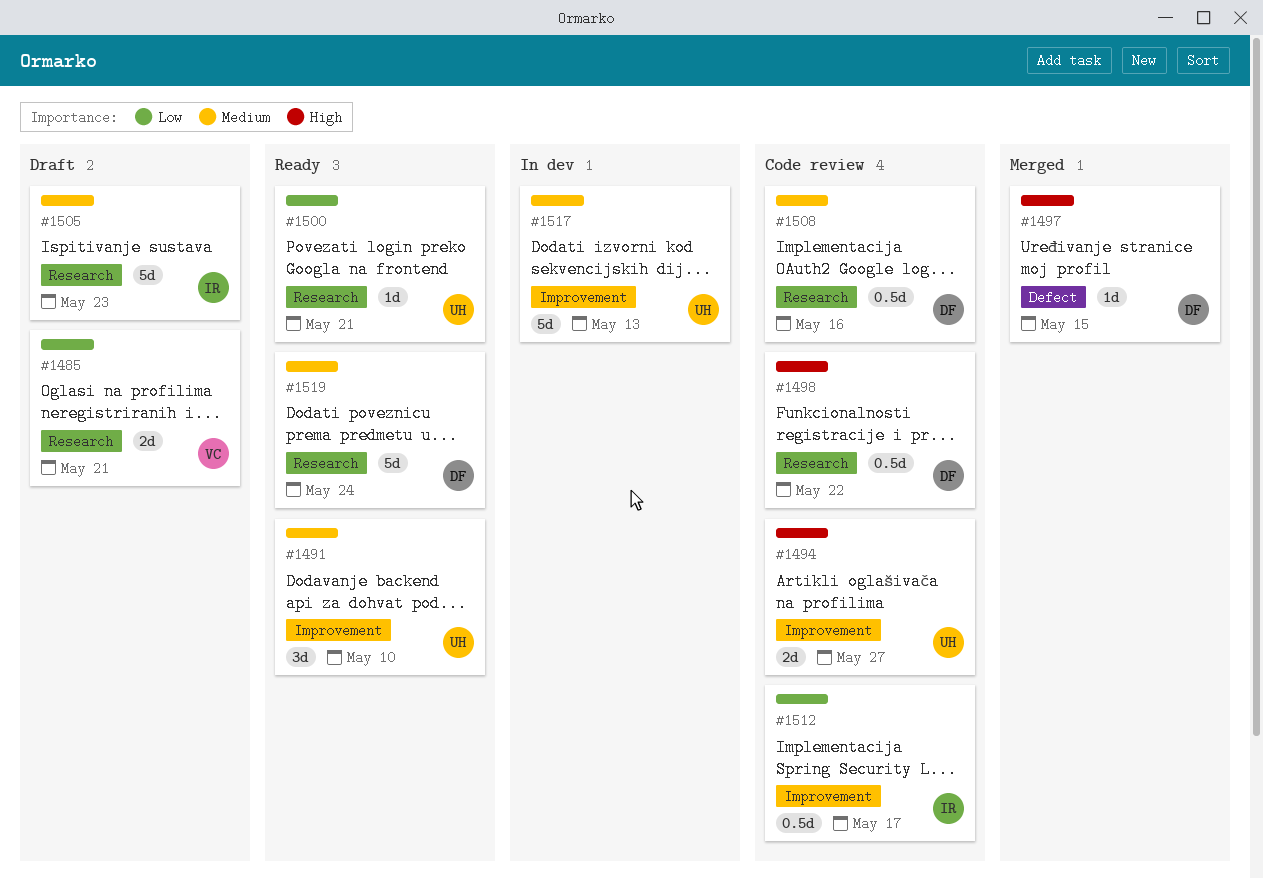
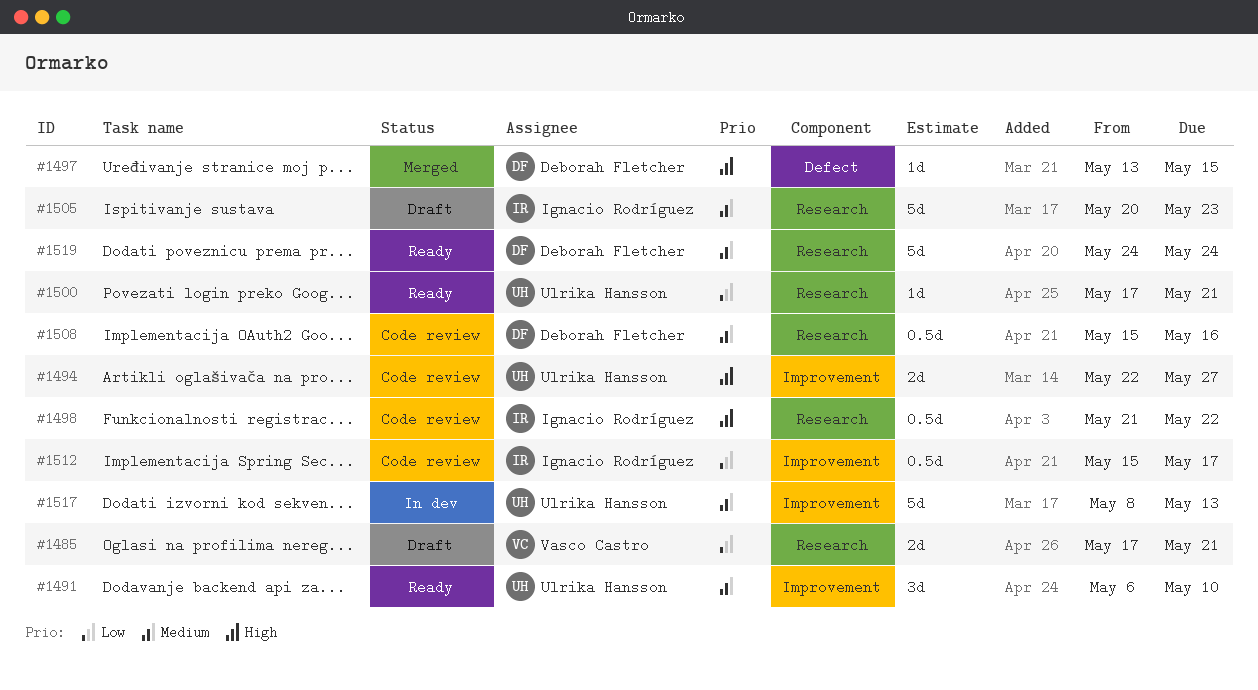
#1498, owner: Deborah Fletcher -> Ignacio Rodríguez

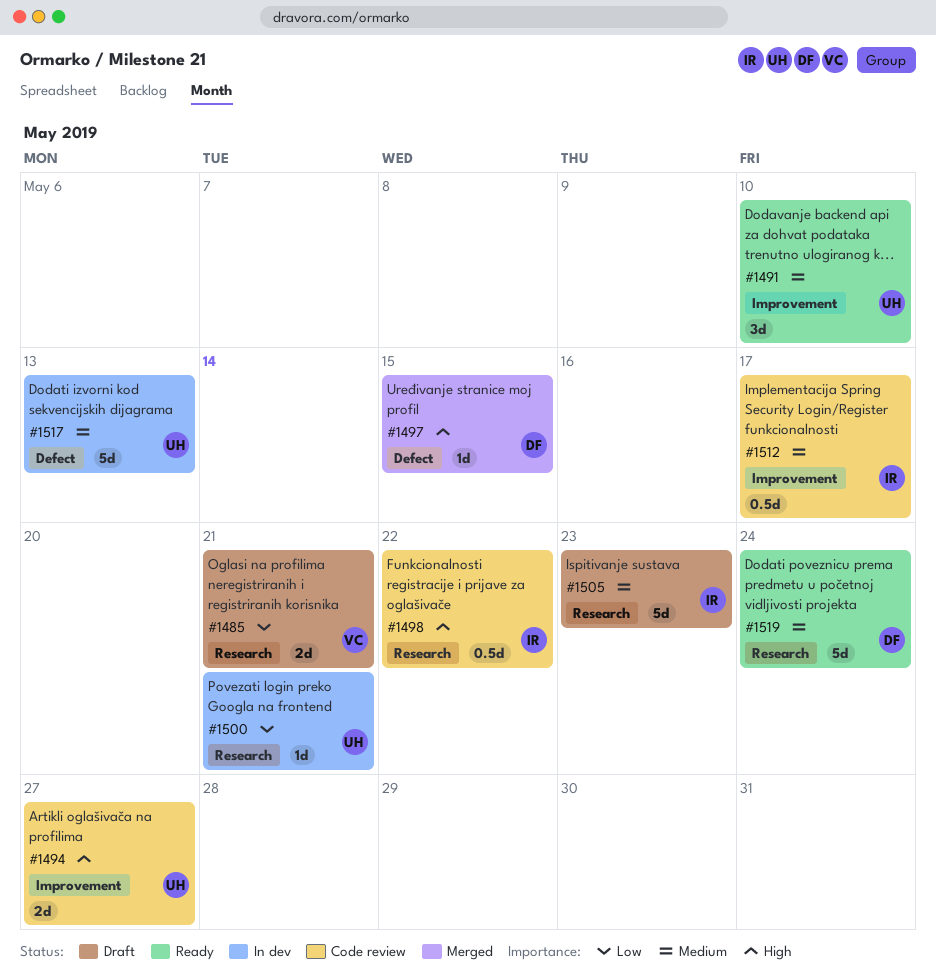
#1500, status: Ready -> In dev
#1508: present -> none
#1512, priority: Low -> Medium
#1517, label: Improvement -> Defect

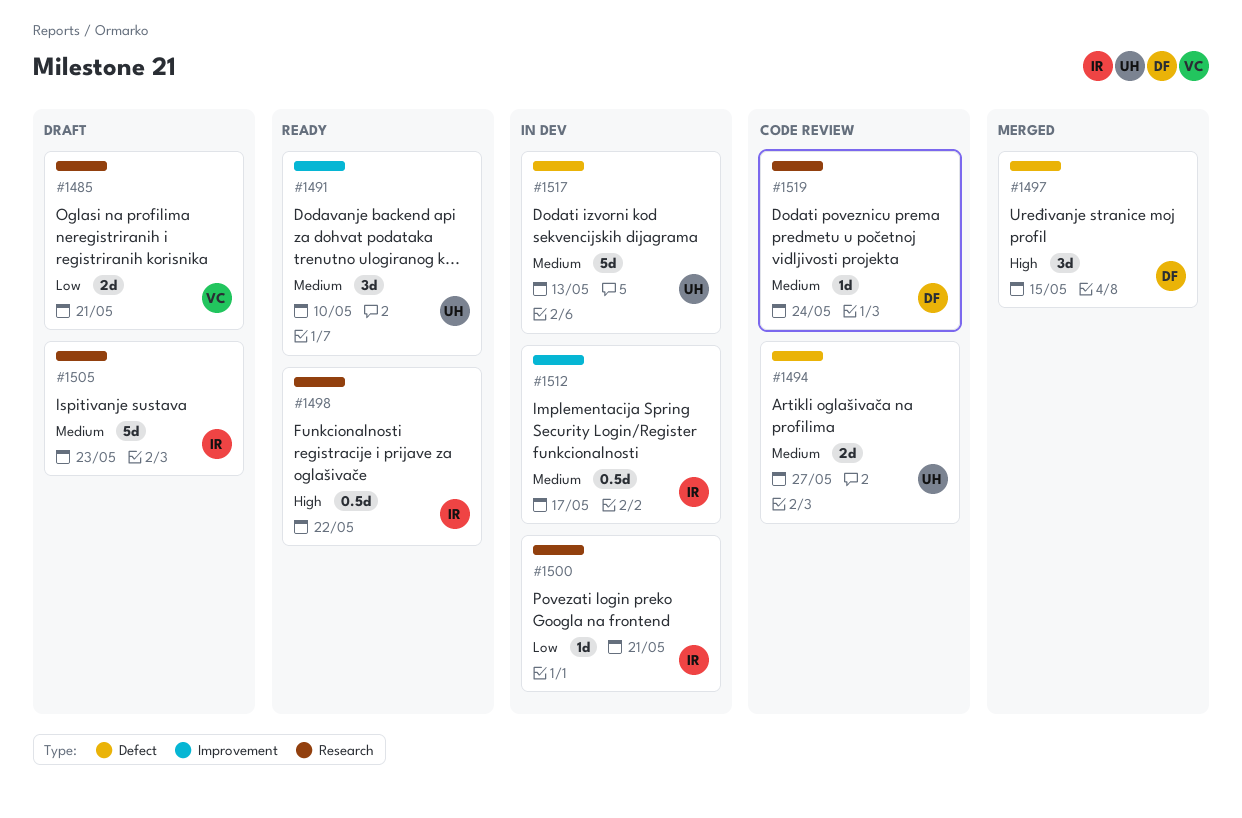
#1494, priority: High -> Medium
#1494, label: Improvement -> Defect
#1497, estimate: 1d -> 3d
#1498, status: Code review -> Ready
#1500, owner: UH -> IR
#1512, status: Code review -> In dev
#1519, status: Ready -> Code review
#1519, estimate: 5d -> 1d

